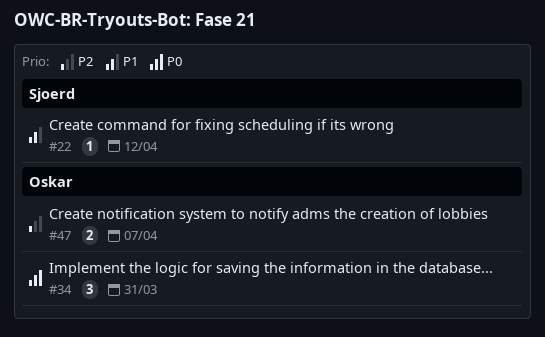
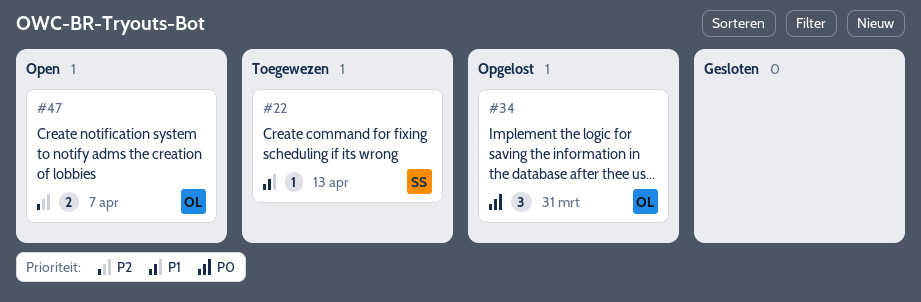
#22, due: Apr 12 -> Apr 13

